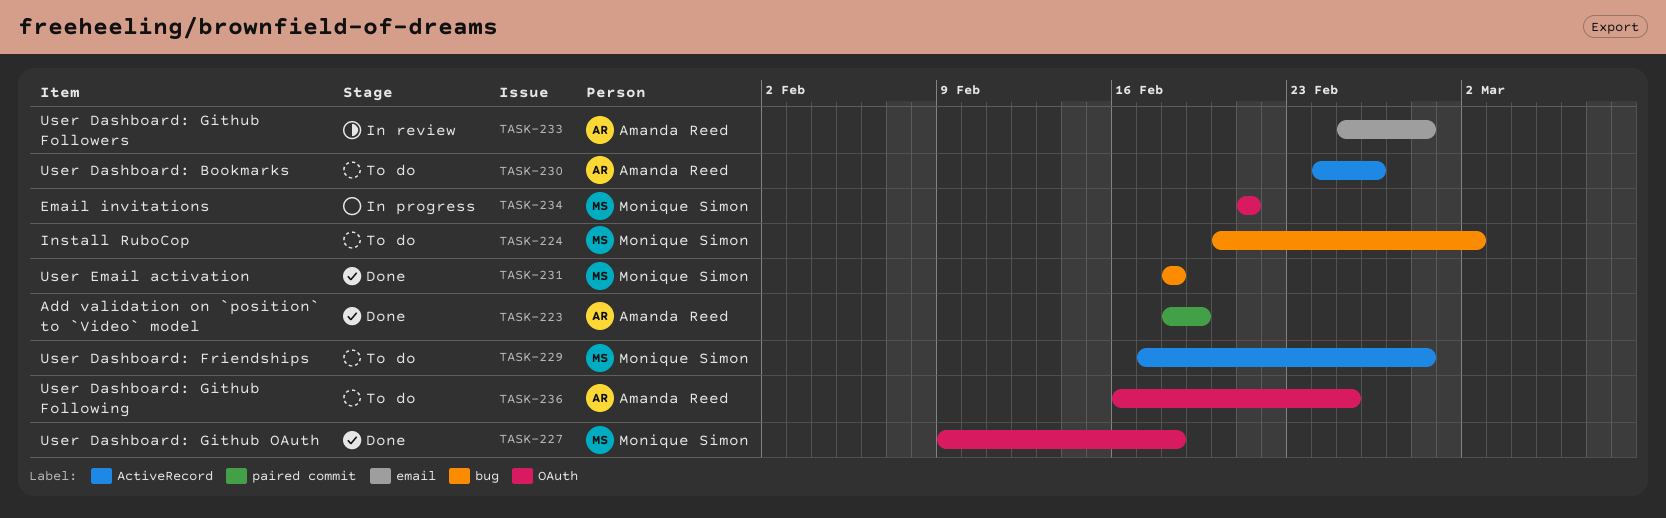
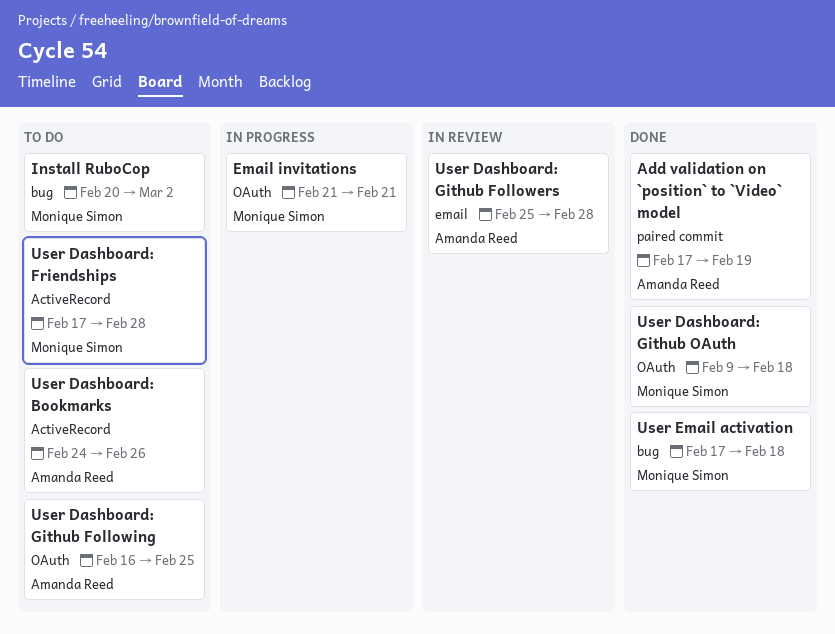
Add validation on `position` to `Video` model, start: Feb 18 -> Feb 17
User Email activation, start: Feb 18 -> Feb 17

